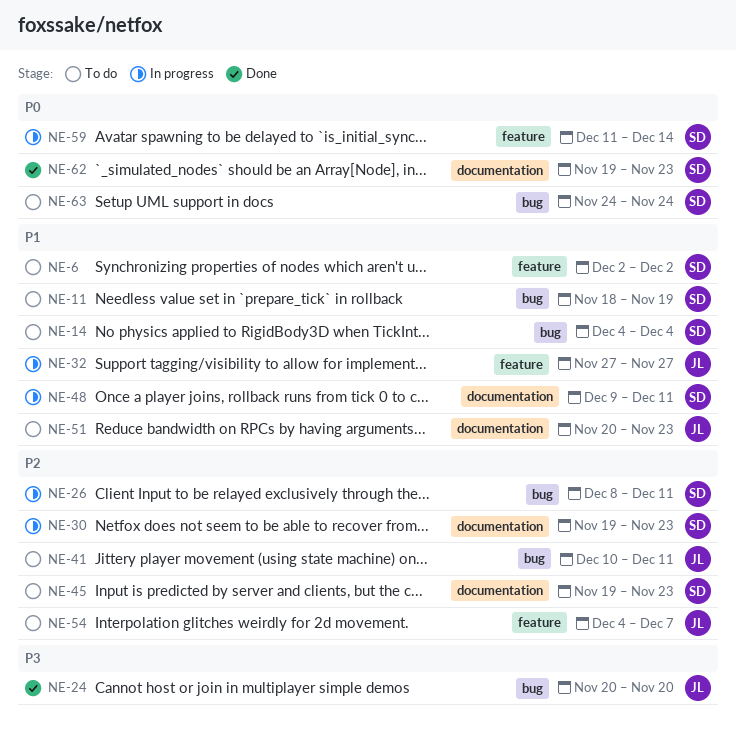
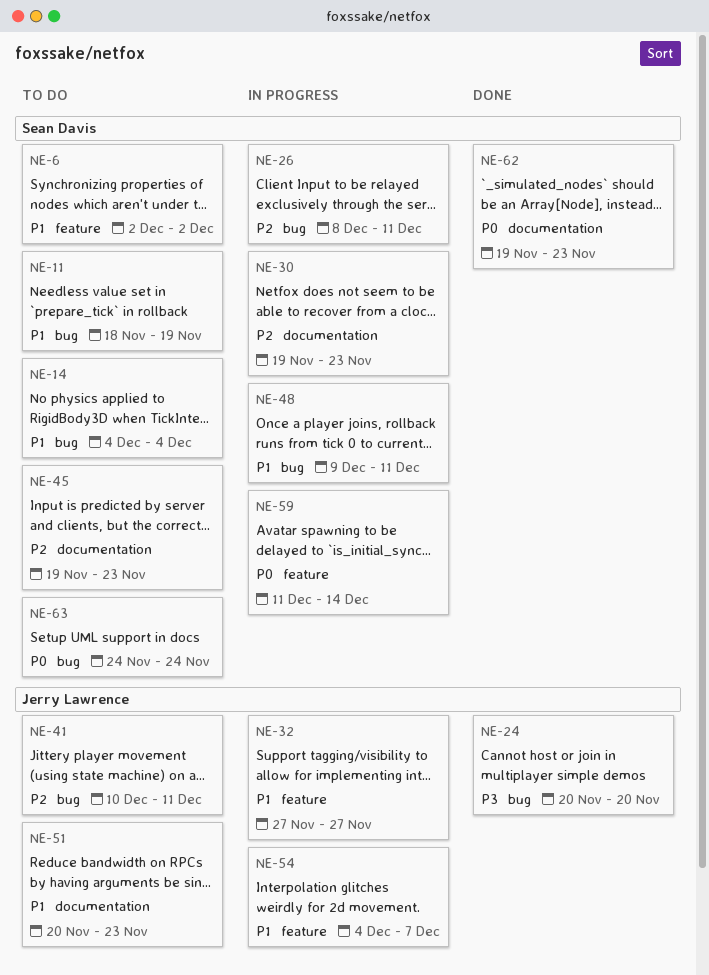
NE-48, label: documentation -> bug
NE-54, status: To do -> In progress
NE-54, priority: P2 -> P1

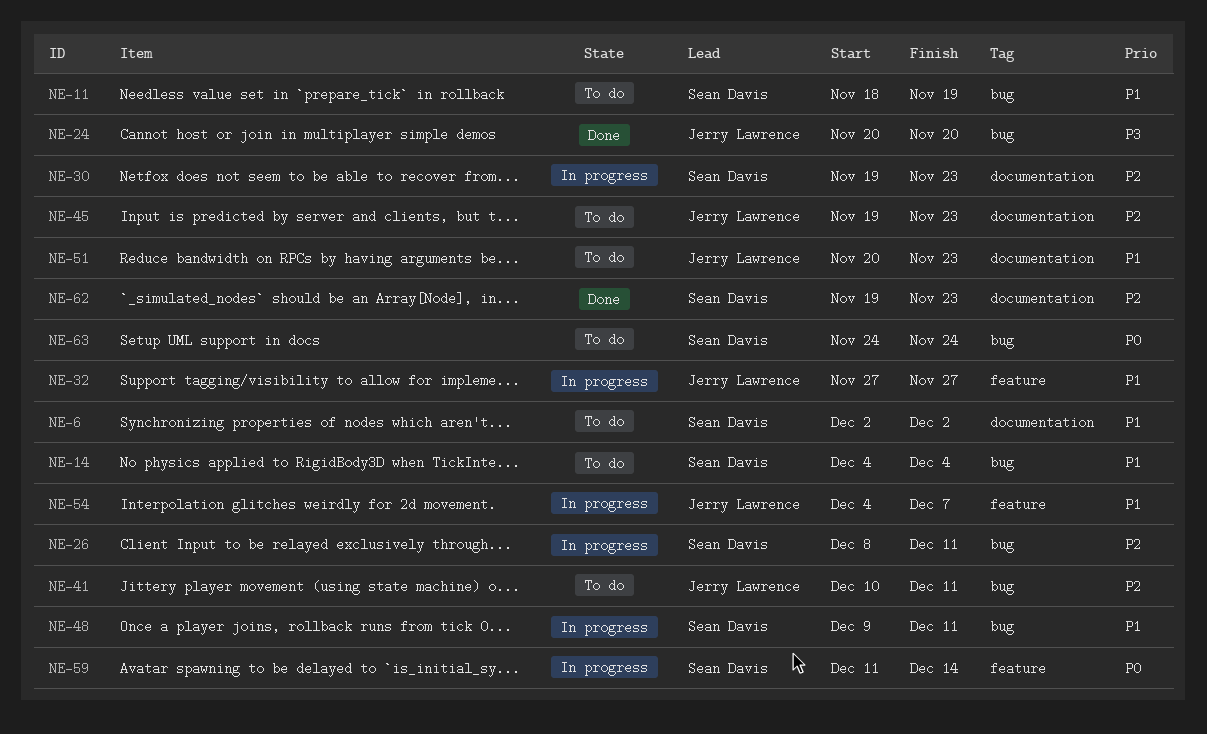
NE-6, label: feature -> documentation
NE-45, owner: Sean Davis -> Jerry Lawrence
NE-62, priority: P0 -> P2

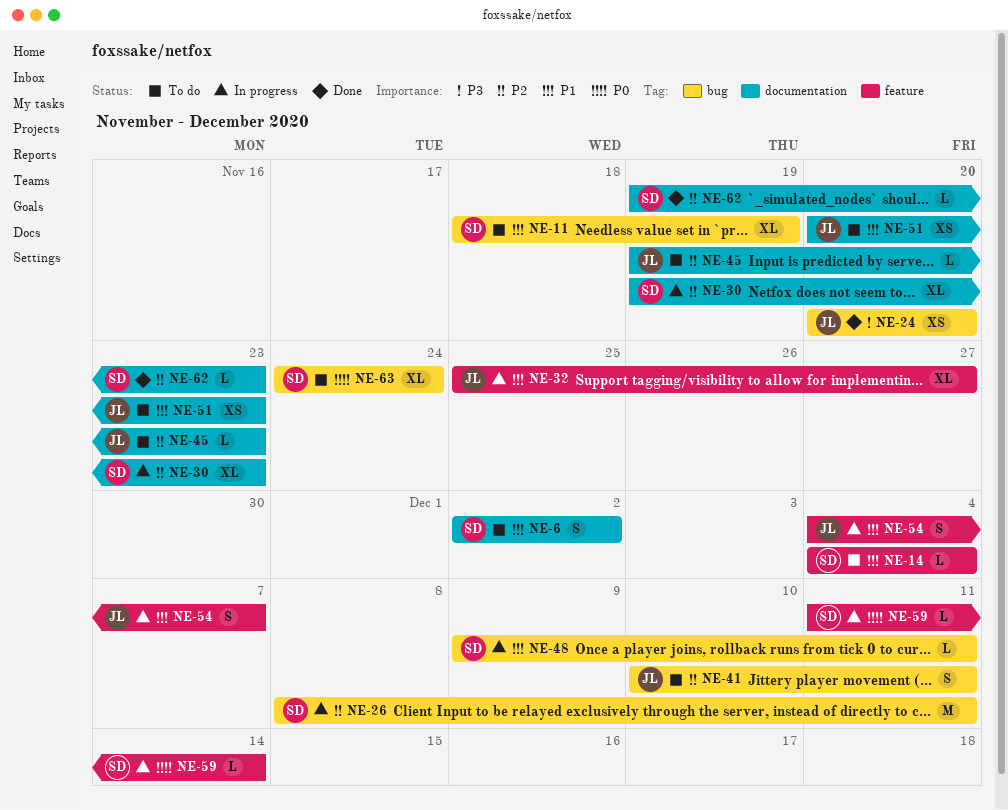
NE-14, label: bug -> feature
NE-32, start: Nov 27 -> Nov 25

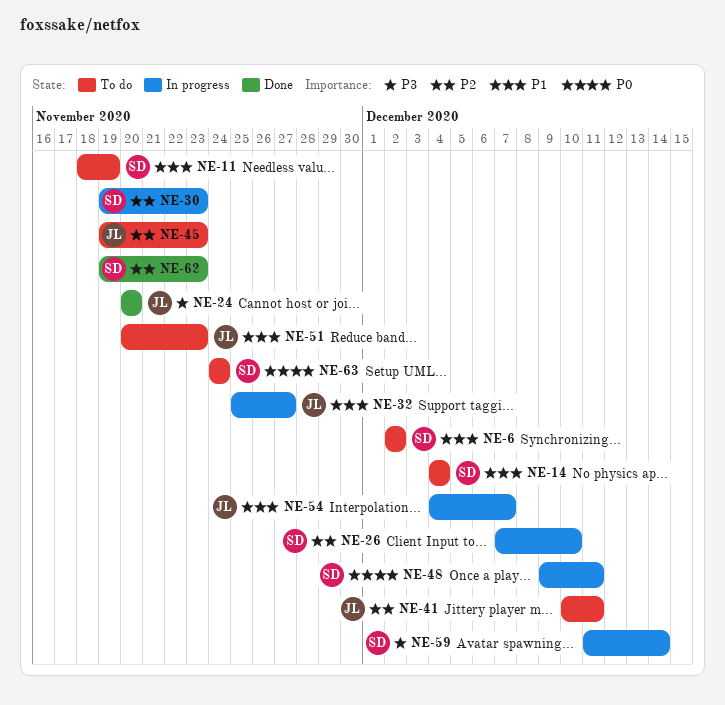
NE-26, start: Dec 8 -> Dec 7
NE-26, due: Dec 11 -> Dec 10
NE-48, priority: P1 -> P0
NE-59, priority: P0 -> P3

